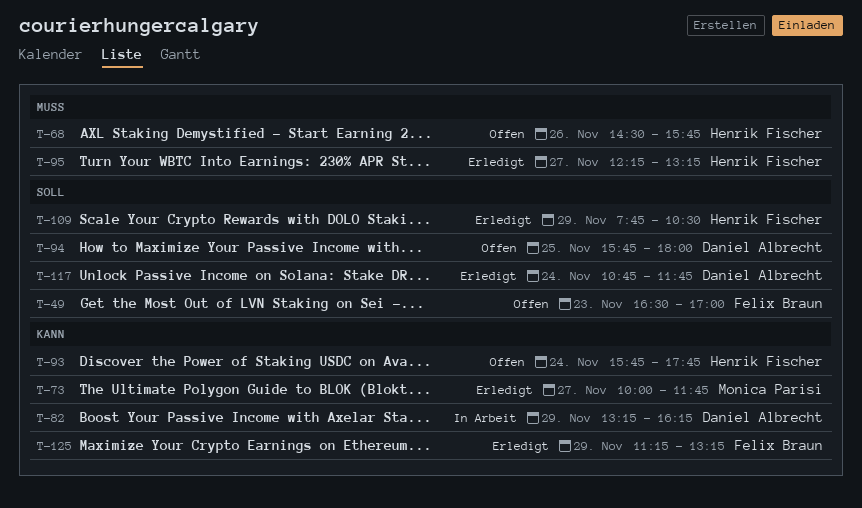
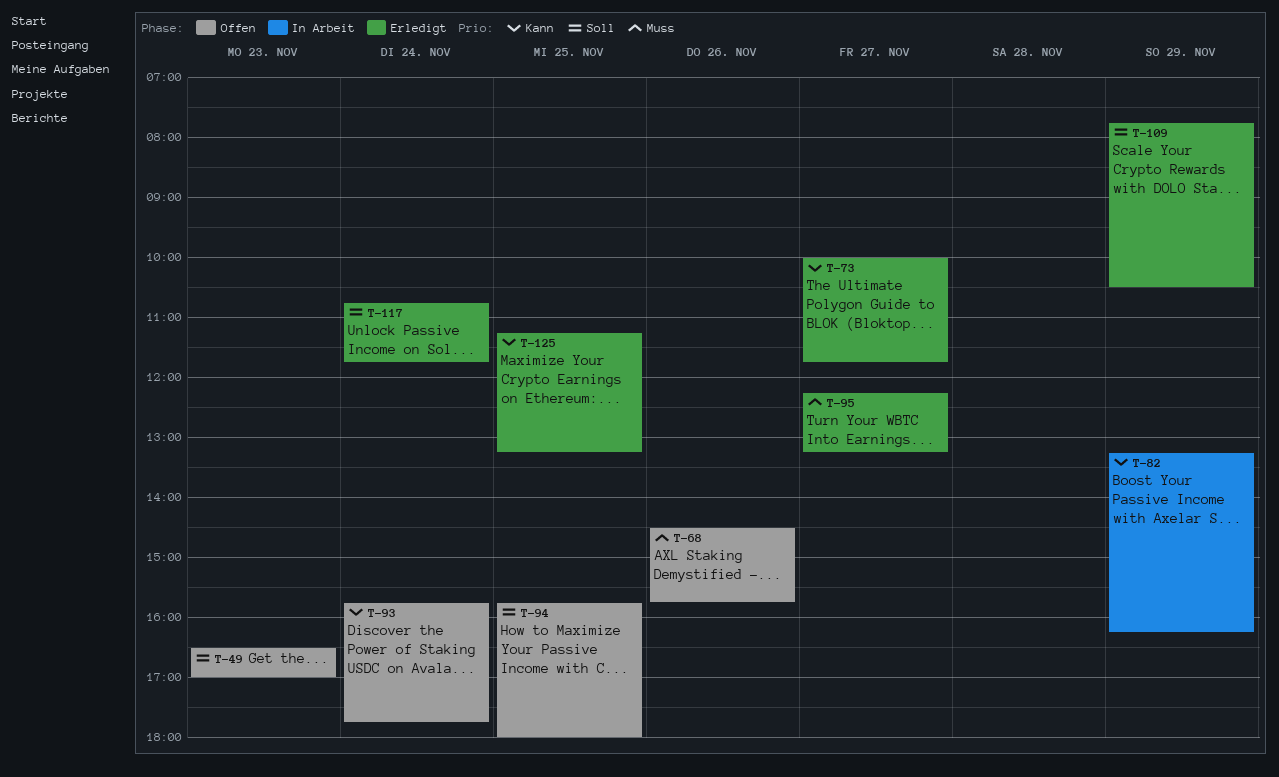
T-125, day: Nov 29 -> Nov 25

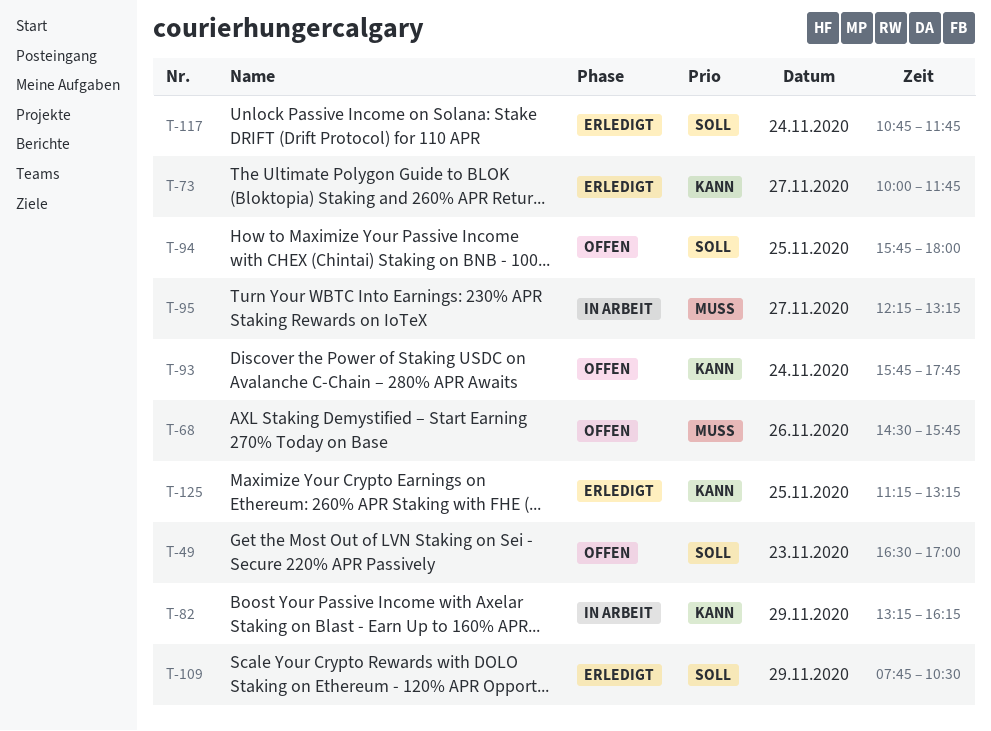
T-95, status: Erledigt -> In Arbeit

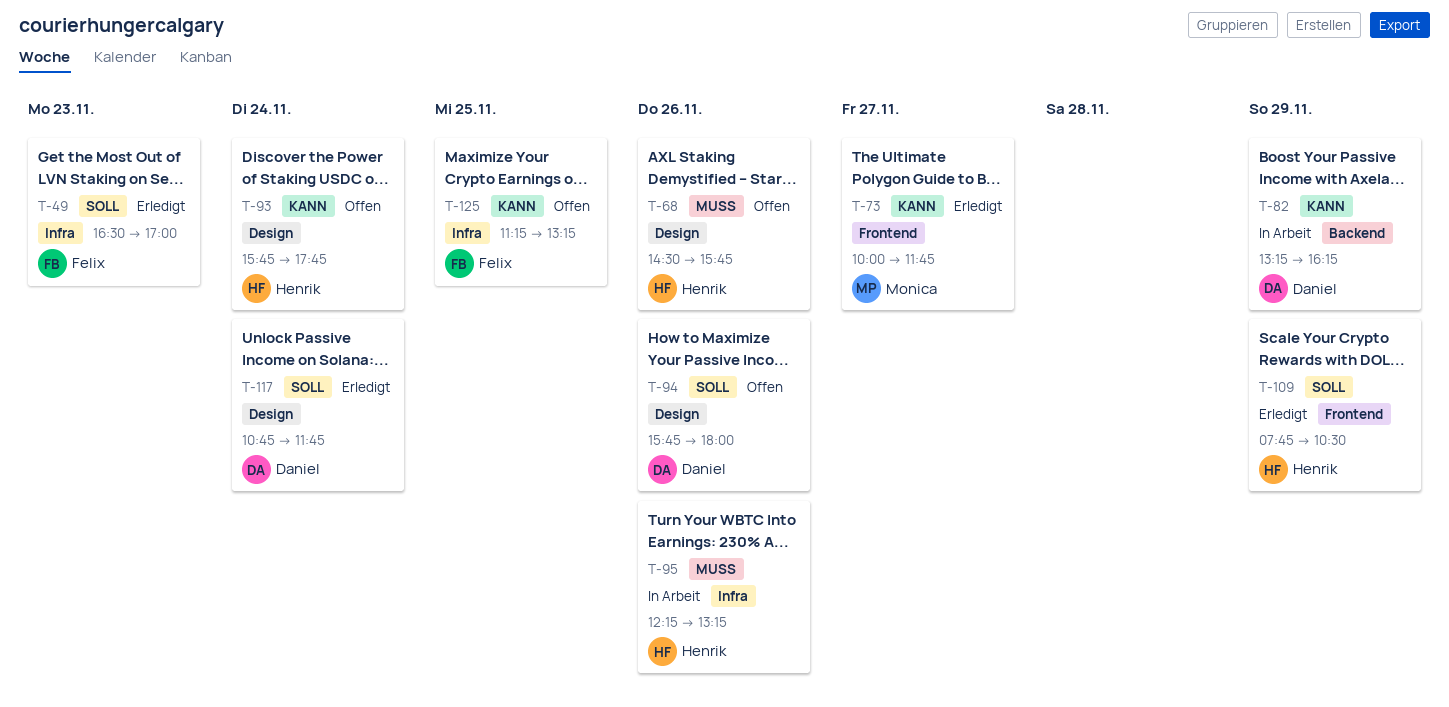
T-49, status: Offen -> Erledigt
T-94, day: Nov 25 -> Nov 26
T-95, day: Nov 27 -> Nov 26
T-125, status: Erledigt -> Offen

